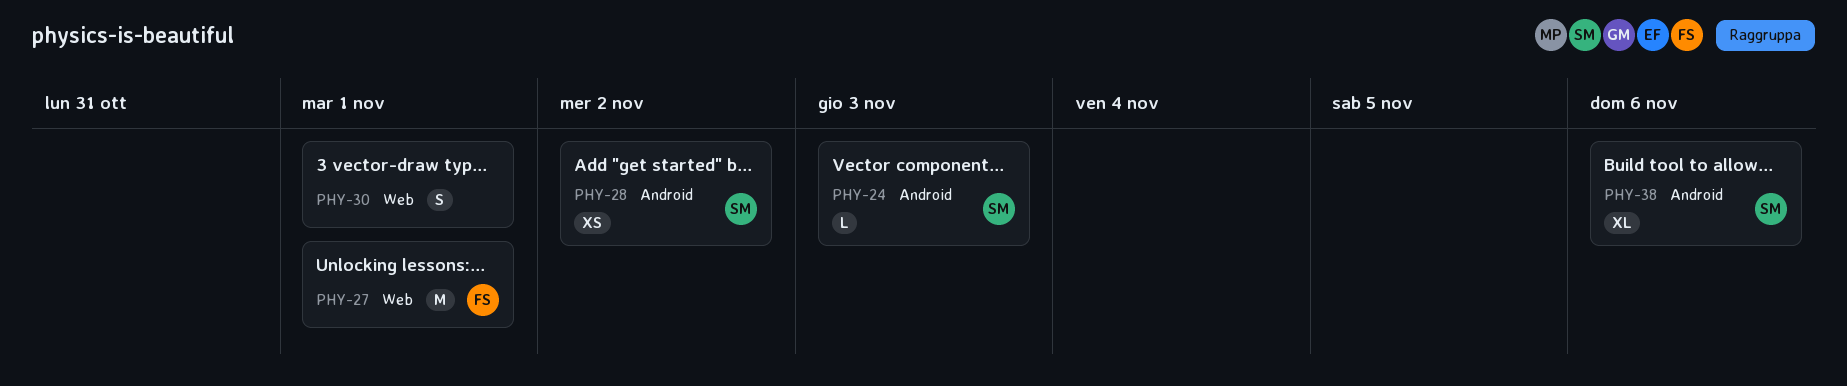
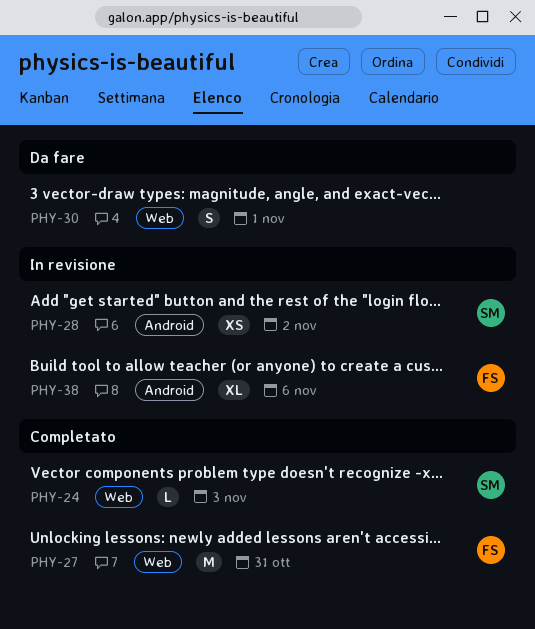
PHY-24, label: Android -> Web
PHY-27, due: Nov 1 -> Oct 31
PHY-38, owner: SM -> FS

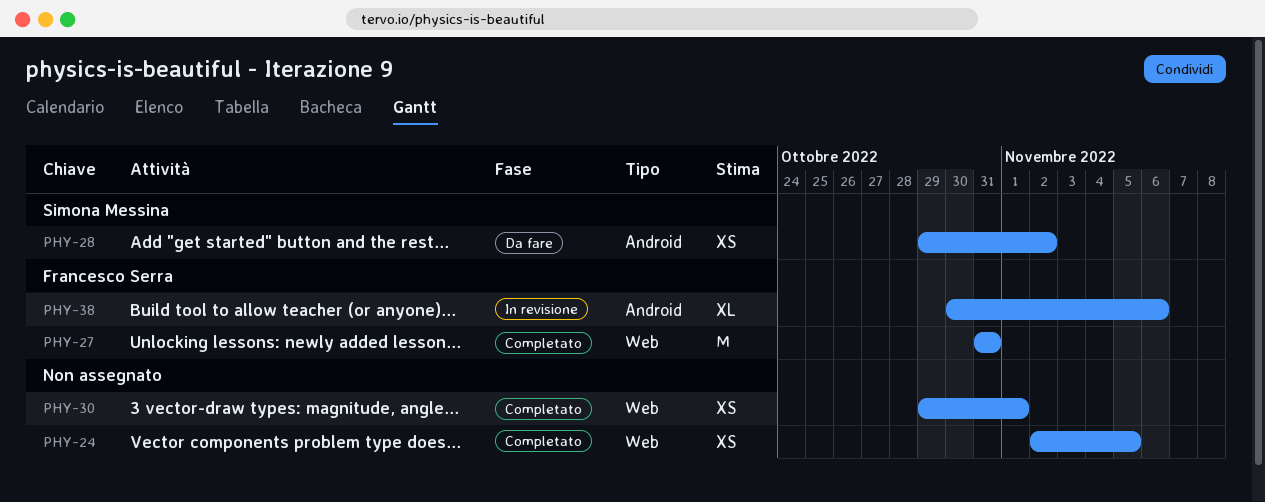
PHY-24, owner: Simona Messina -> none
PHY-24, estimate: L -> XS
PHY-24, due: Nov 3 -> Nov 5
PHY-28, status: In revisione -> Da fare
PHY-30, status: Da fare -> Completato
PHY-30, estimate: S -> XS

